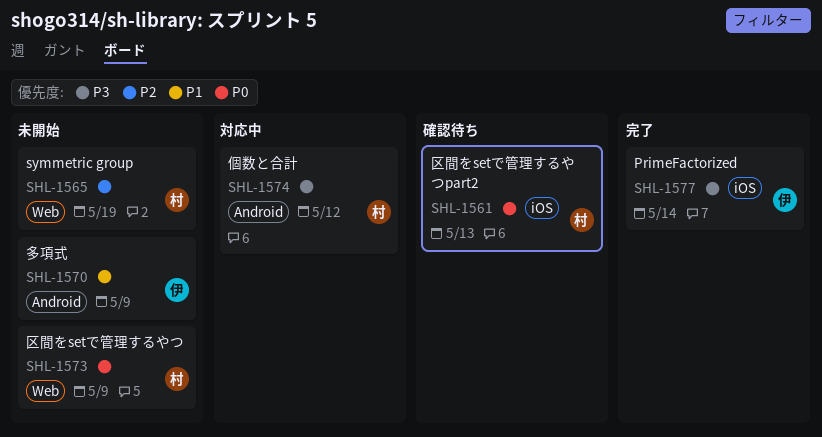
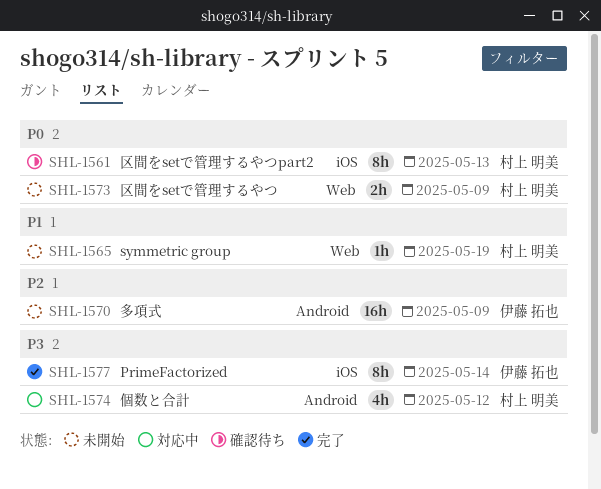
SHL-1565, priority: P2 -> P1
SHL-1570, priority: P1 -> P2

